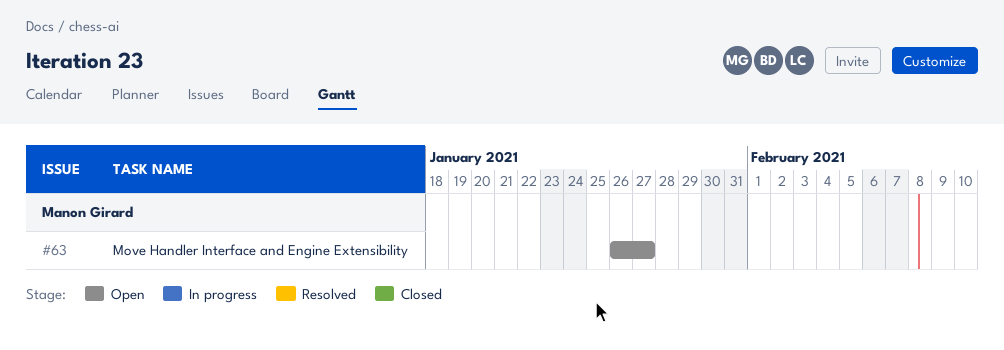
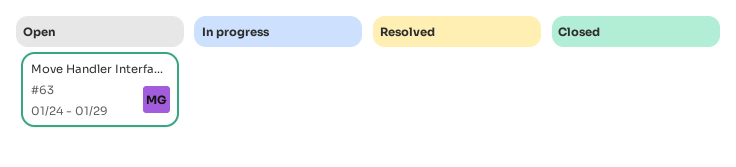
#63, start: Jan 26 -> Jan 24
#63, due: Jan 27 -> Jan 29

